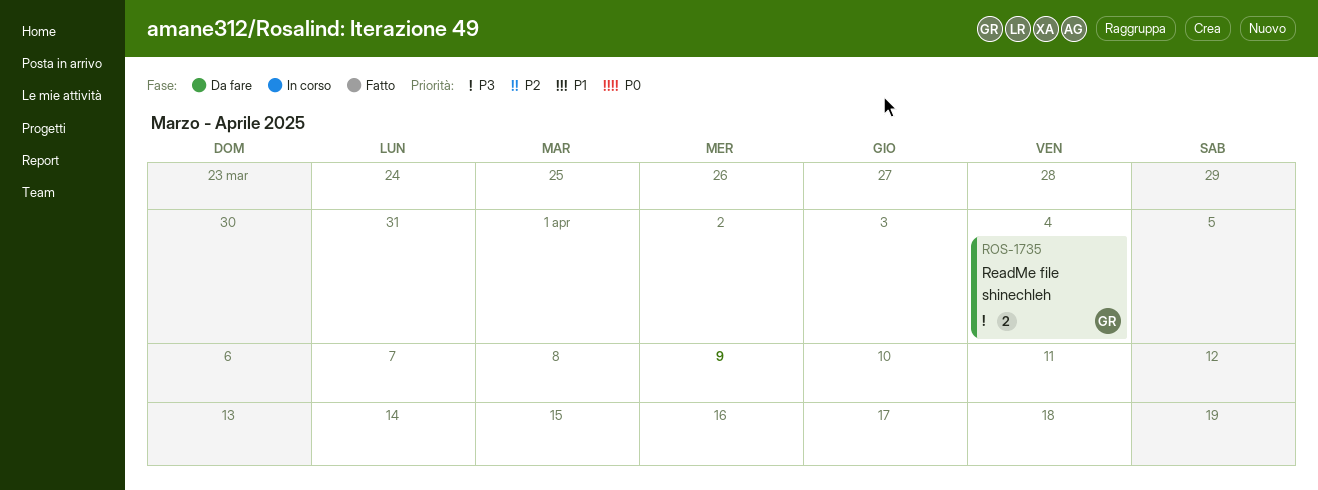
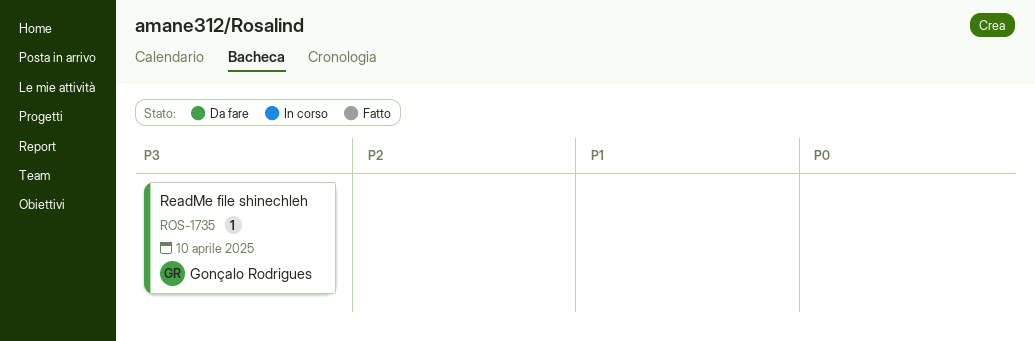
ROS-1735, estimate: 2 -> 1
ROS-1735, due: Apr 4 -> Apr 10

